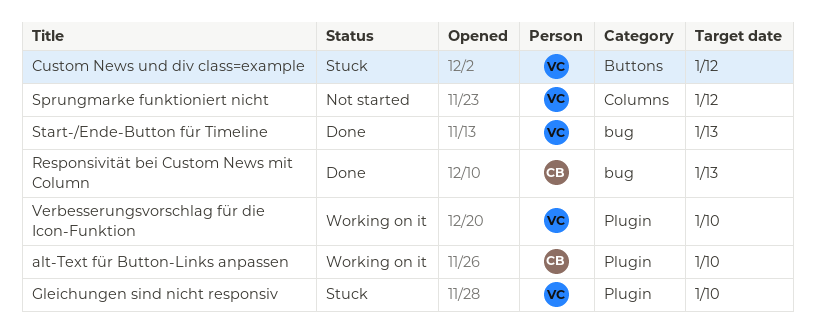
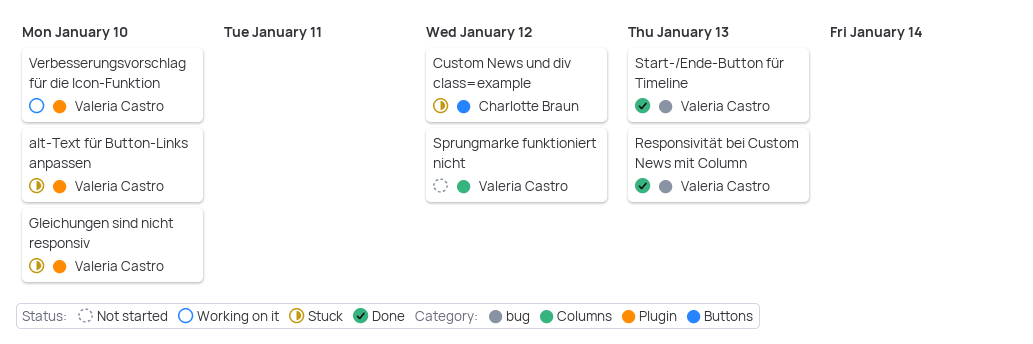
alt-Text für Button-Links anpassen, status: Working on it -> Stuck
alt-Text für Button-Links anpassen, owner: Charlotte Braun -> Valeria Castro
Custom News und div class=example, owner: Valeria Castro -> Charlotte Braun
Responsivität bei Custom News mit Column, owner: Charlotte Braun -> Valeria Castro

